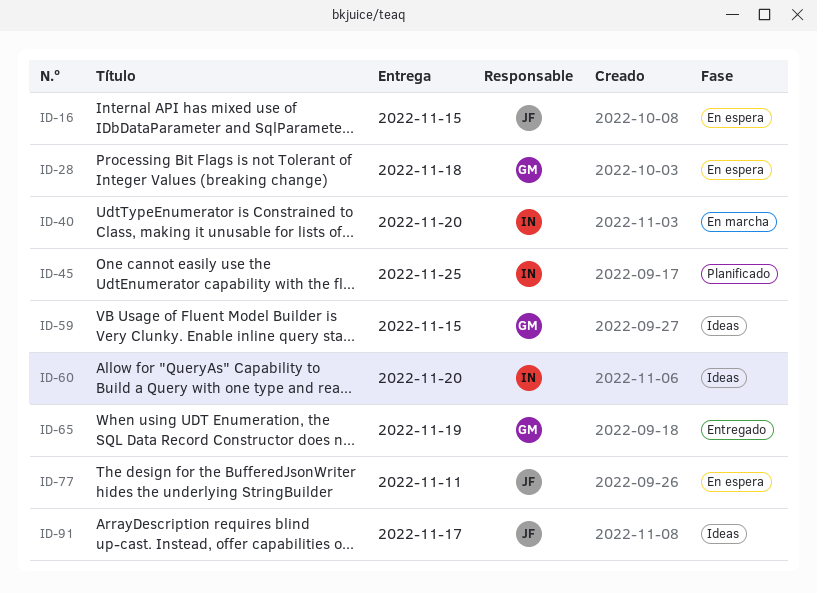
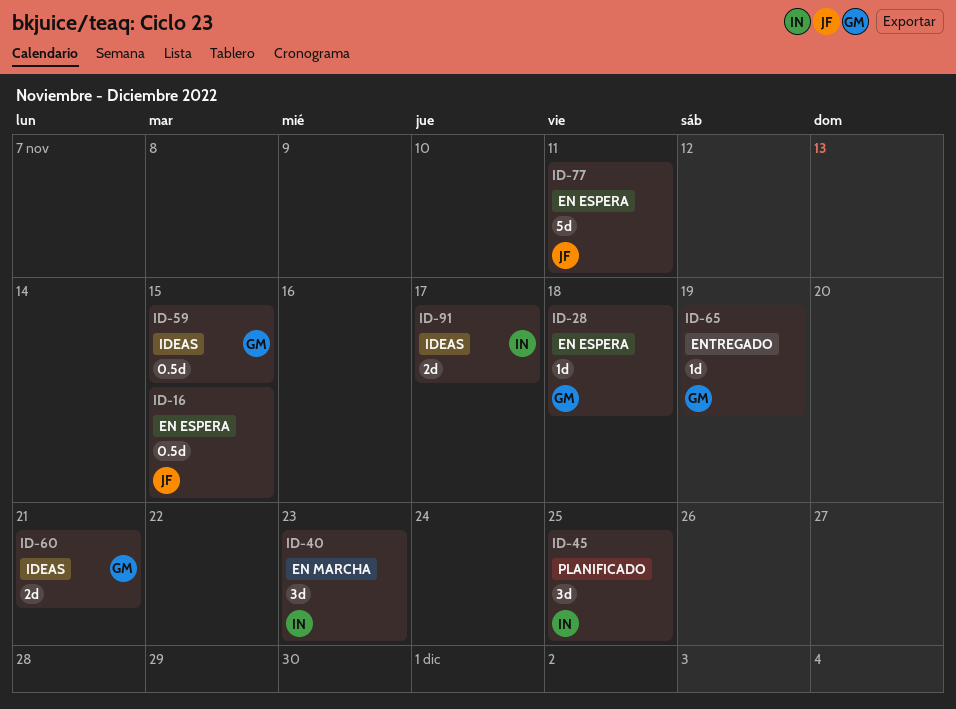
ID-40, due: Nov 20 -> Nov 23
ID-60, owner: IN -> GM
ID-60, due: Nov 20 -> Nov 21
ID-91, owner: JF -> IN

